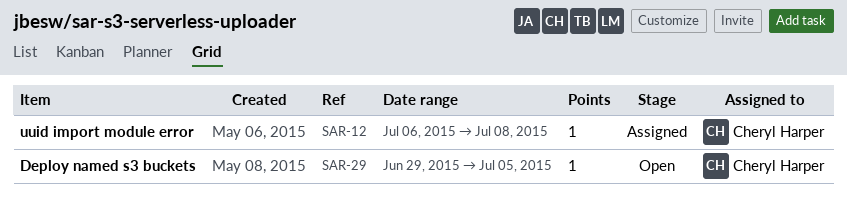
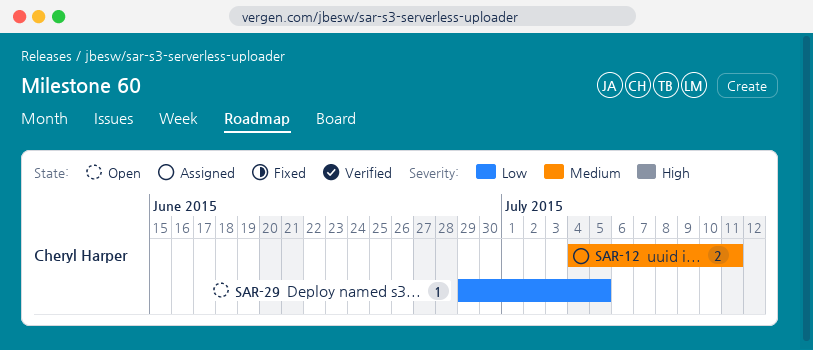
SAR-12, estimate: 1 -> 2
SAR-12, start: Jul 6 -> Jul 4
SAR-12, due: Jul 8 -> Jul 11

